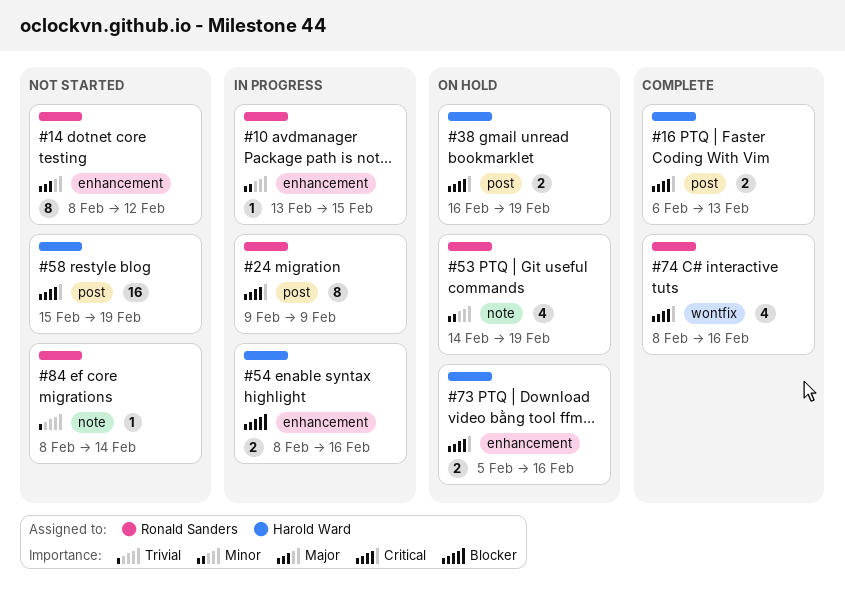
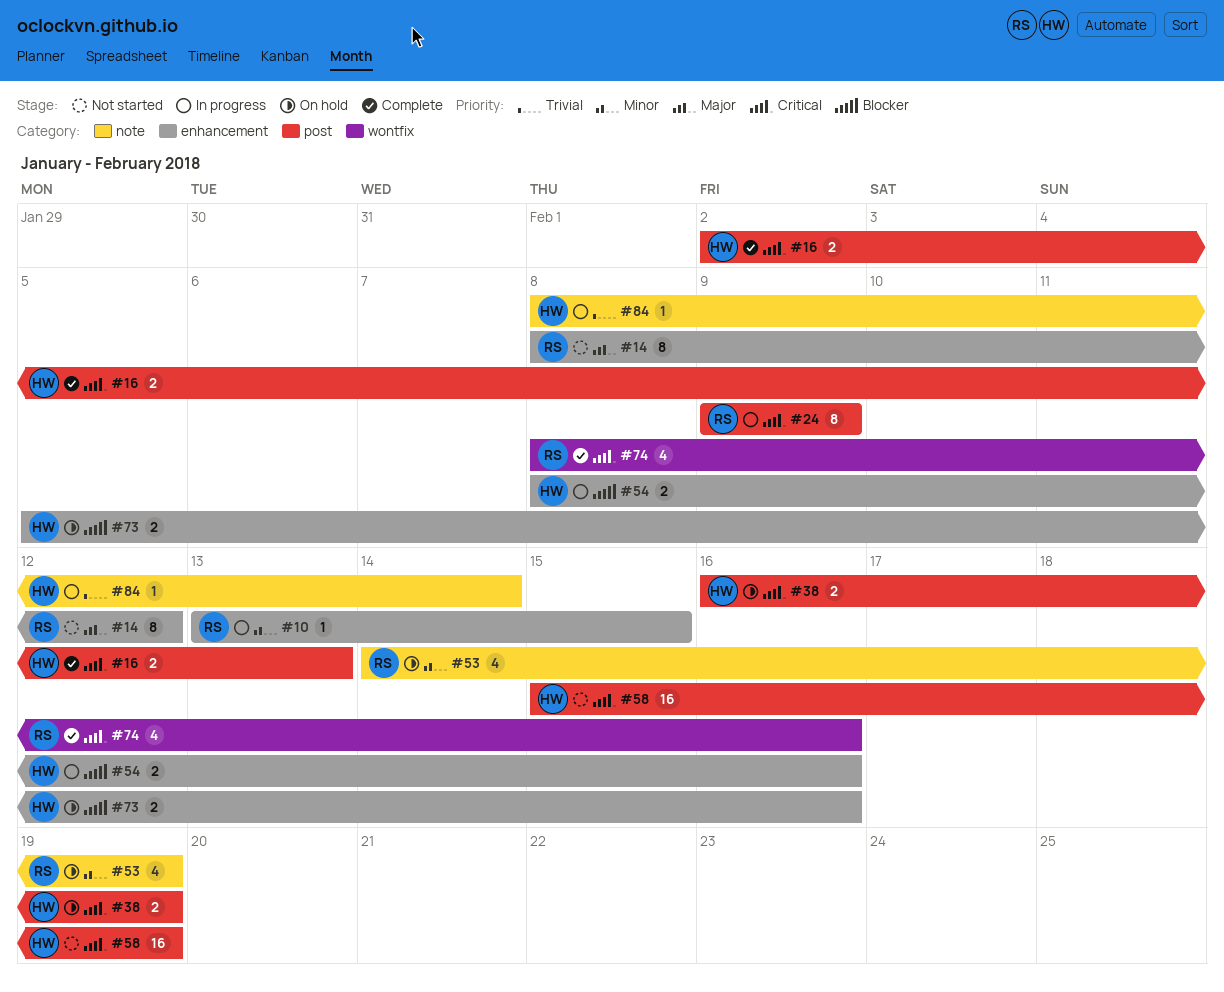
#16, start: Feb 6 -> Feb 2
#73, priority: Critical -> Blocker
#84, status: Not started -> In progress
#84, owner: Ronald Sanders -> Harold Ward

